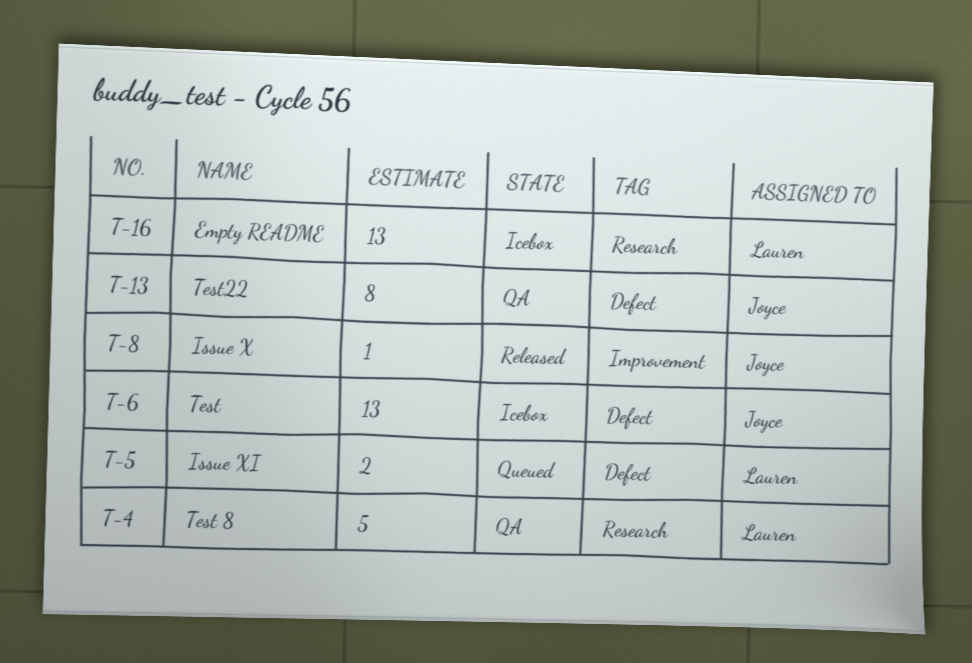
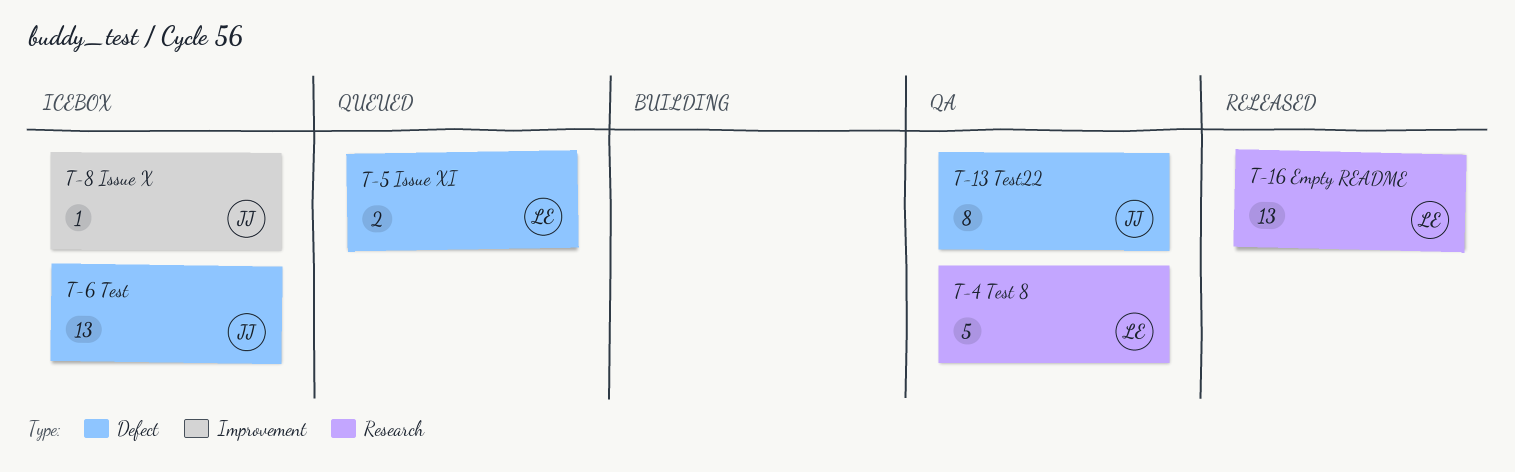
T-8, status: Released -> Icebox
T-16, status: Icebox -> Released

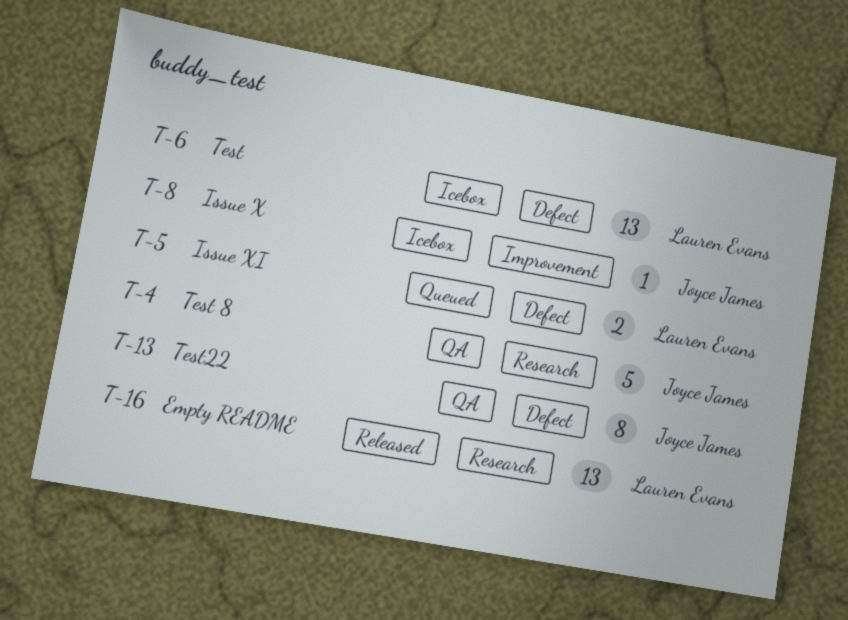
T-4, owner: Lauren Evans -> Joyce James
T-6, owner: Joyce James -> Lauren Evans

